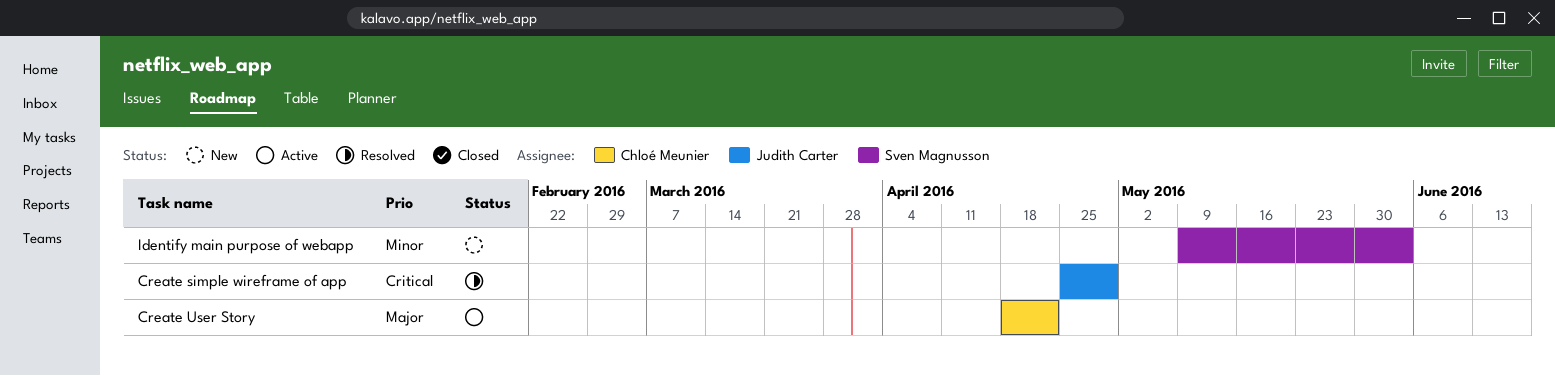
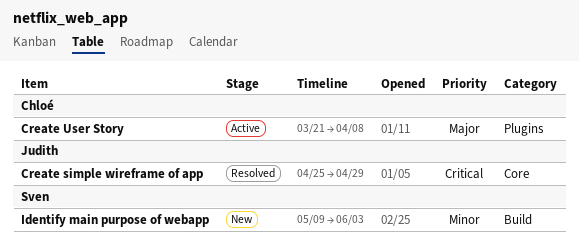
Create User Story, start: Apr 18 -> Mar 21
Create User Story, due: Apr 22 -> Apr 8

